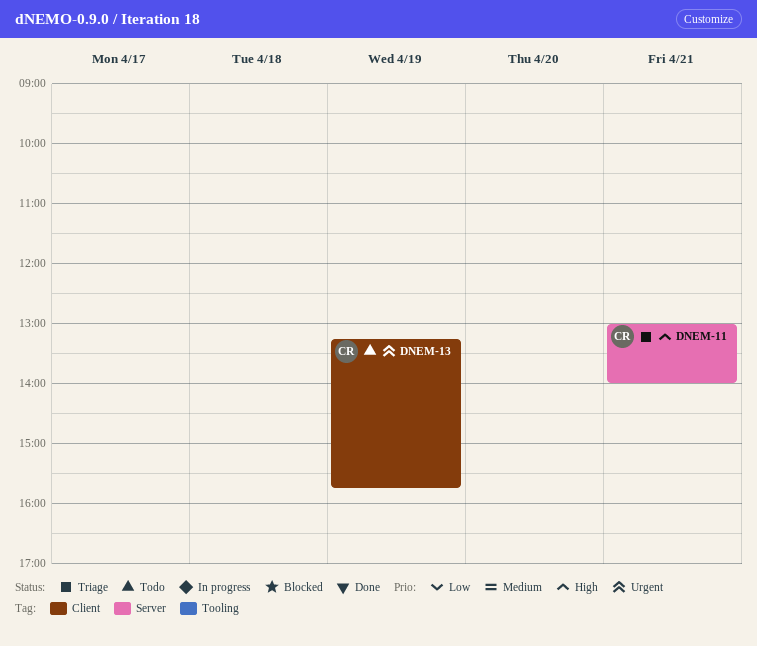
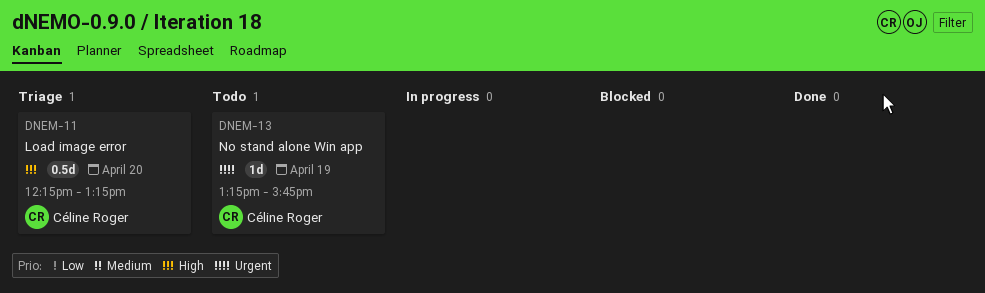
DNEM-11, day: Apr 21 -> Apr 20
DNEM-11, begins: 13:00 -> 12:15
DNEM-11, ends: 14:00 -> 13:15

